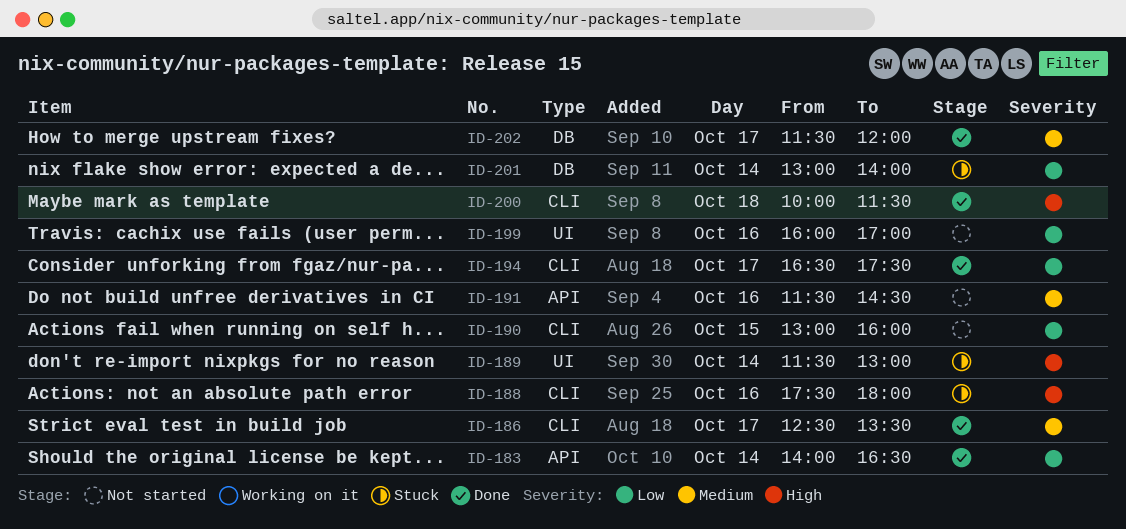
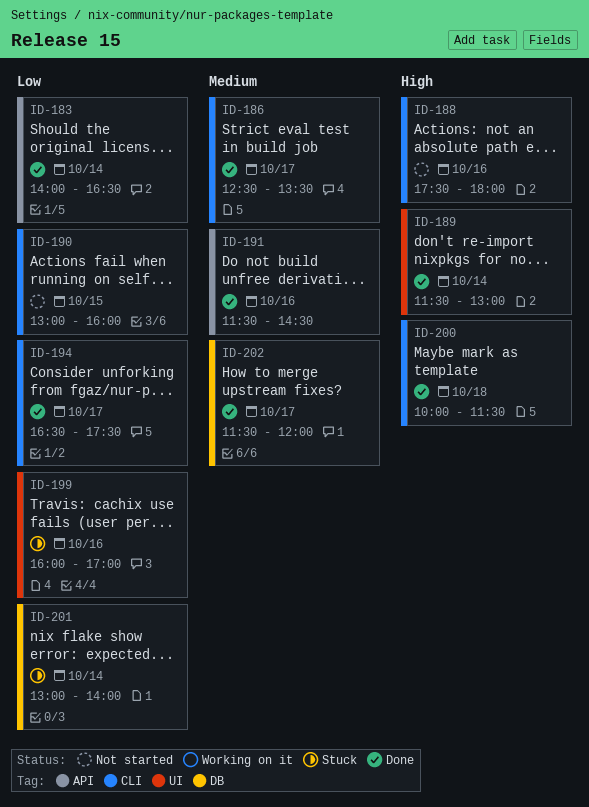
ID-188, status: Stuck -> Not started
ID-189, status: Stuck -> Done
ID-191, status: Not started -> Done
ID-199, status: Not started -> Stuck

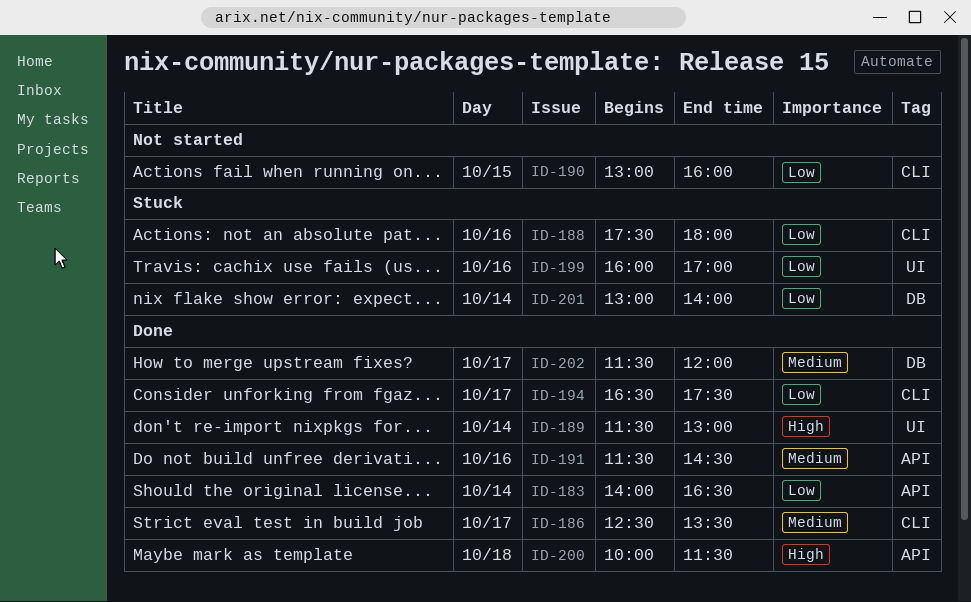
ID-188, status: Not started -> Stuck
ID-188, priority: High -> Low
ID-200, label: CLI -> API

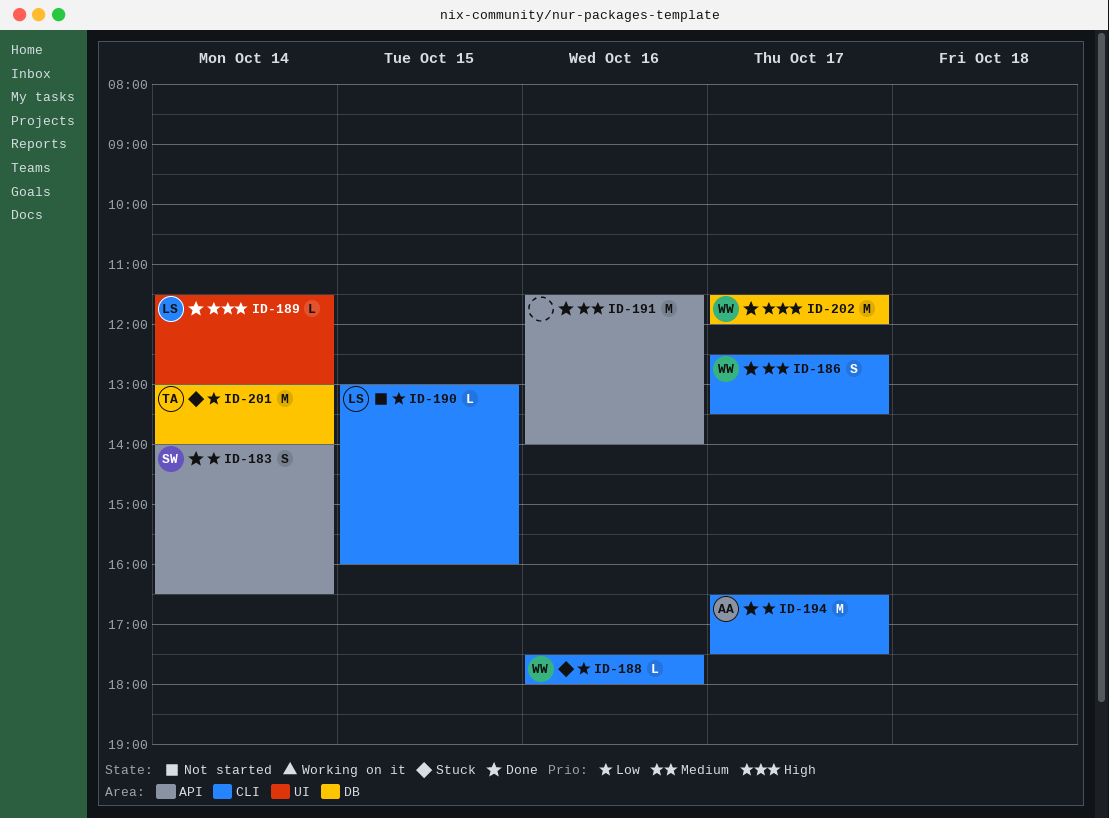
ID-191, ends: 14:30 -> 14:00
ID-199: present -> none
ID-200: present -> none
ID-202, priority: Medium -> High

